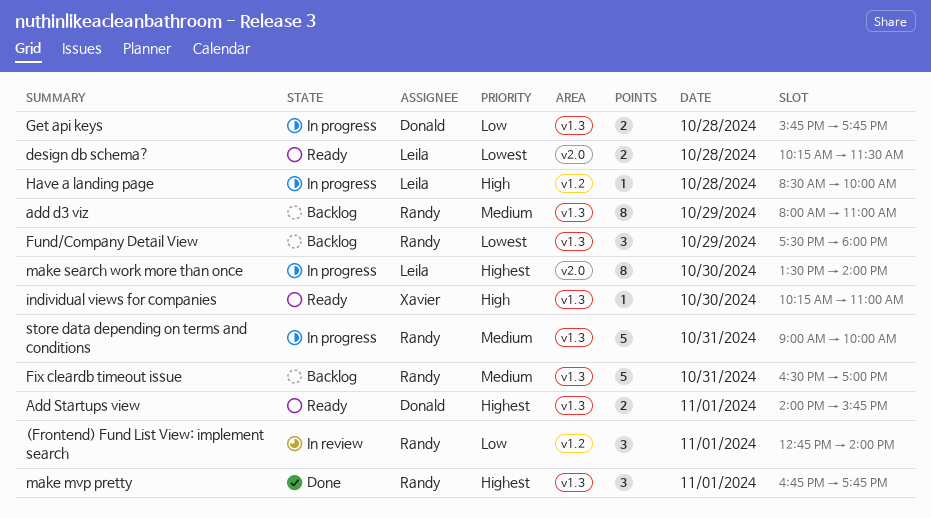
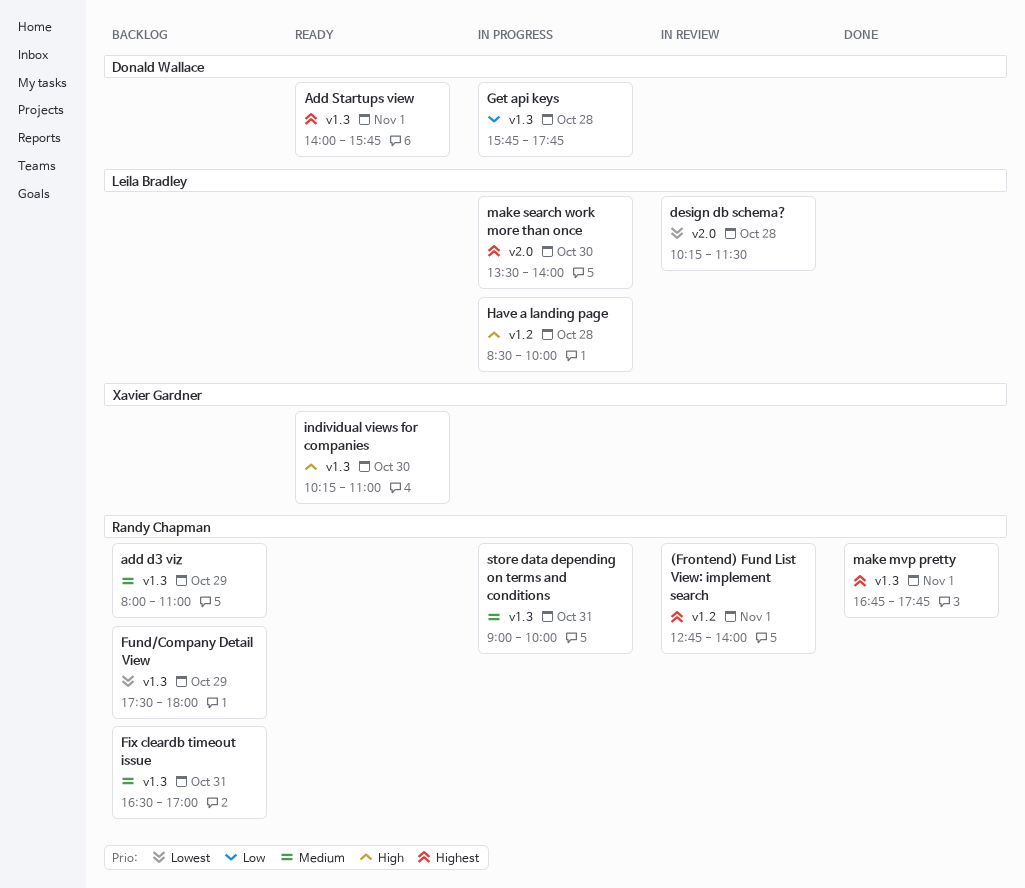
(Frontend) Fund List View: implement search, priority: Low -> Highest
design db schema?, status: Ready -> In review

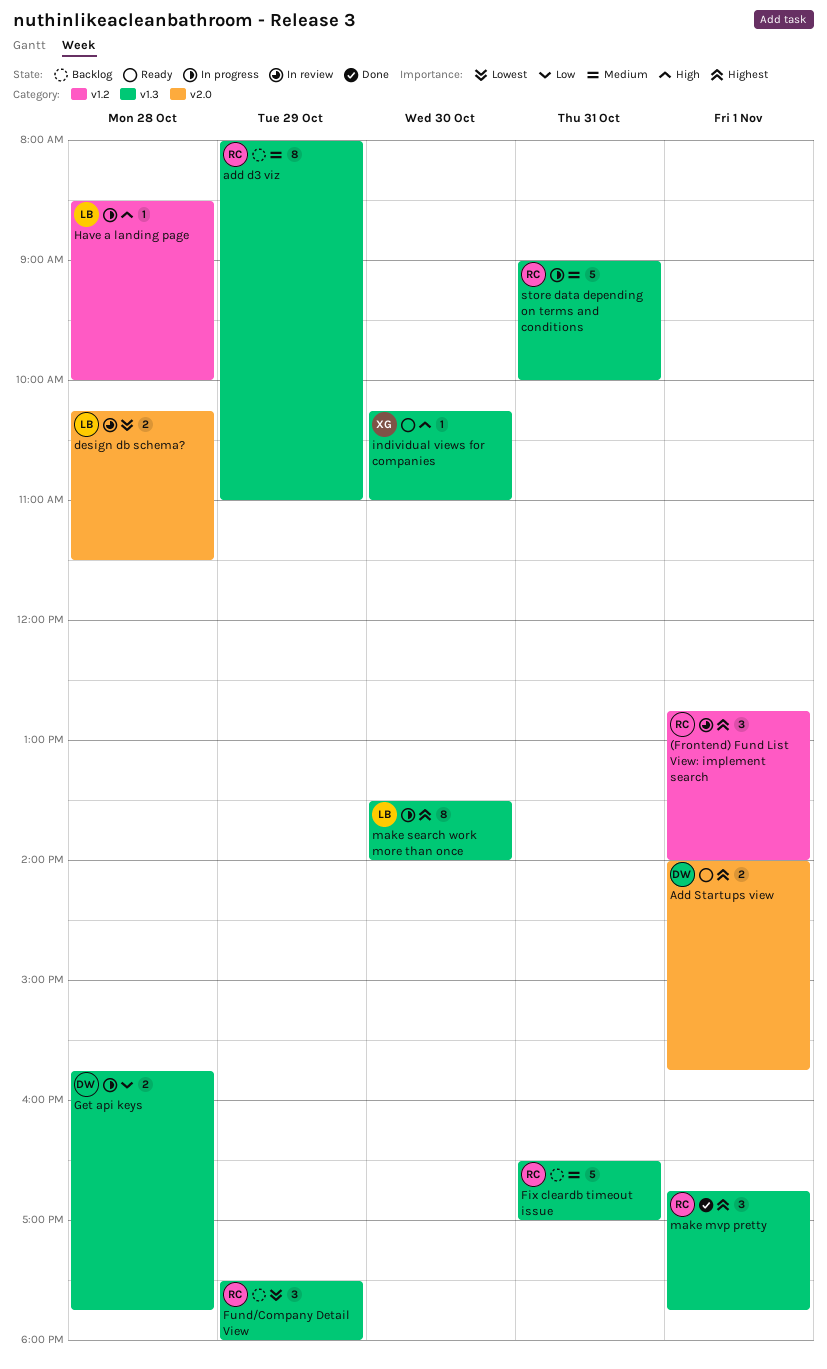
Add Startups view, label: v1.3 -> v2.0
make search work more than once, label: v2.0 -> v1.3

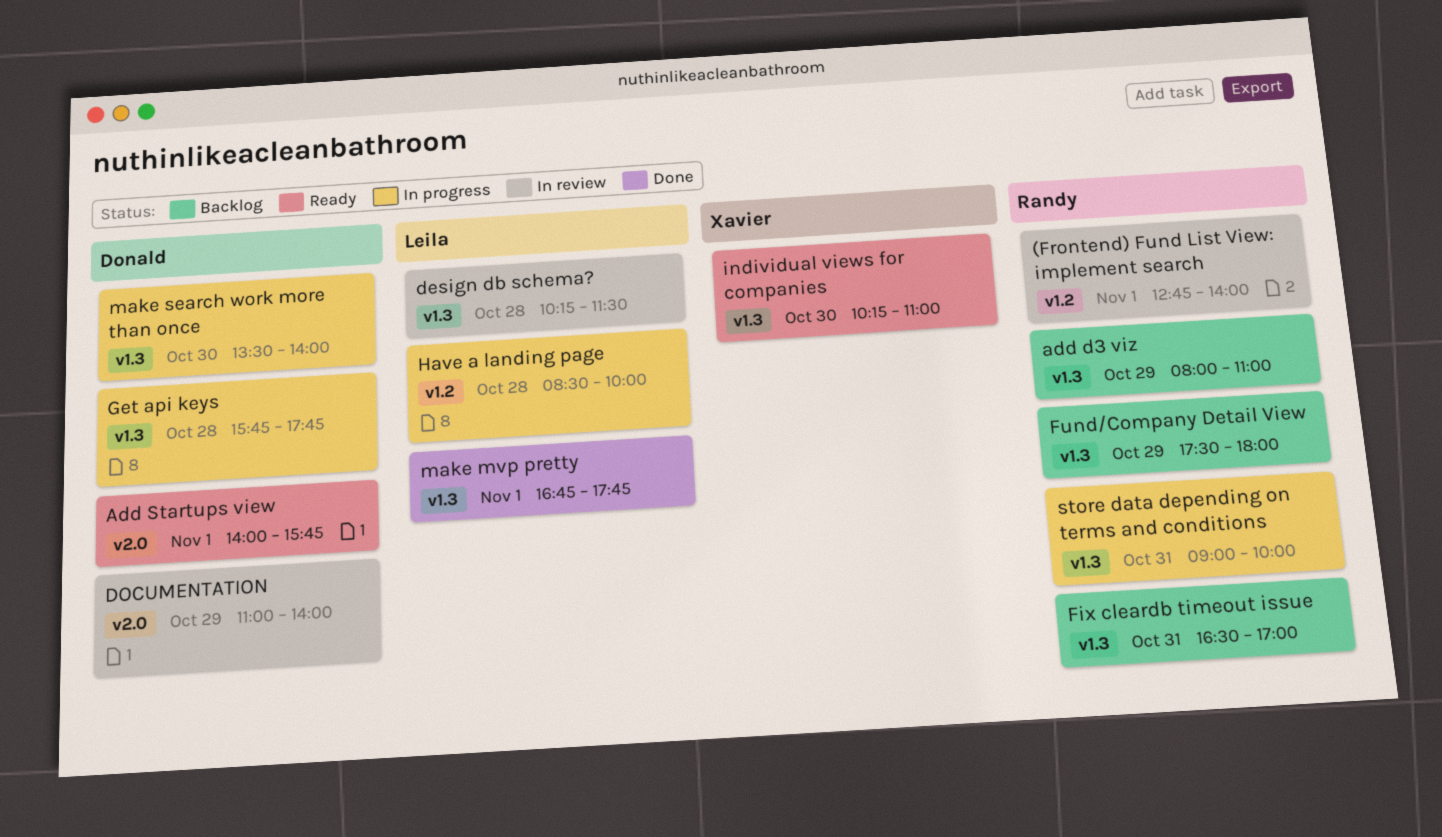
design db schema?, label: v2.0 -> v1.3
DOCUMENTATION: none -> present
make mvp pretty, owner: Randy -> Leila
make search work more than once, owner: Leila -> Donald

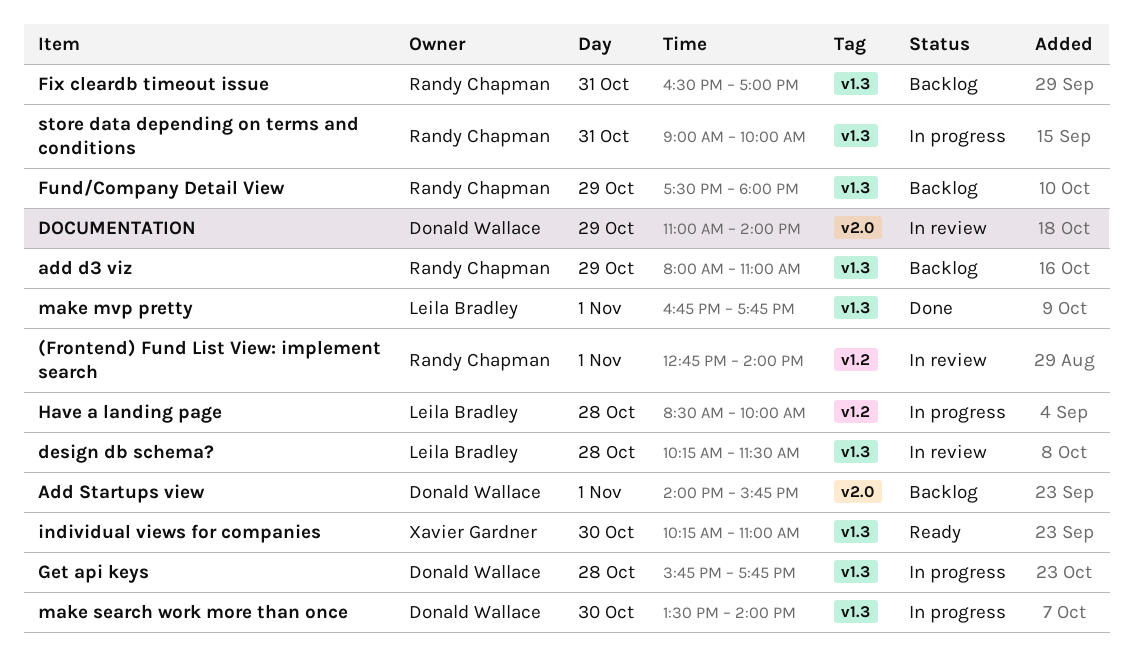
Add Startups view, status: Ready -> Backlog

